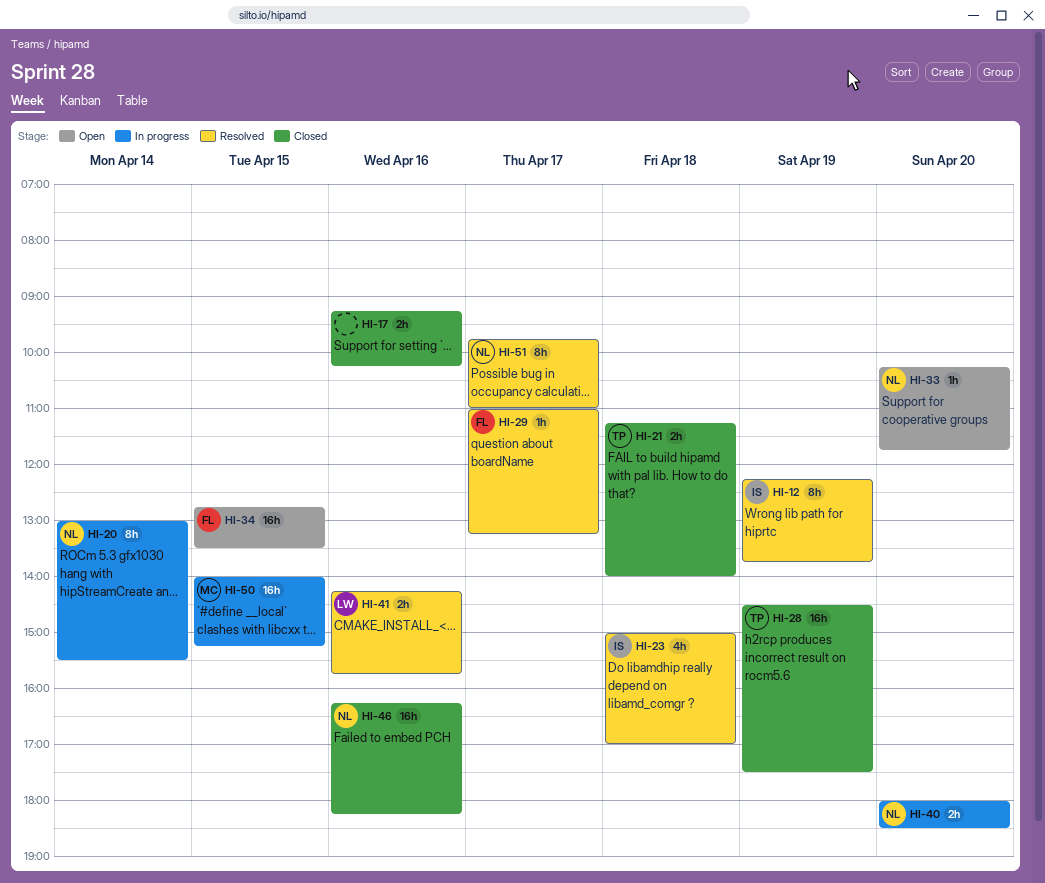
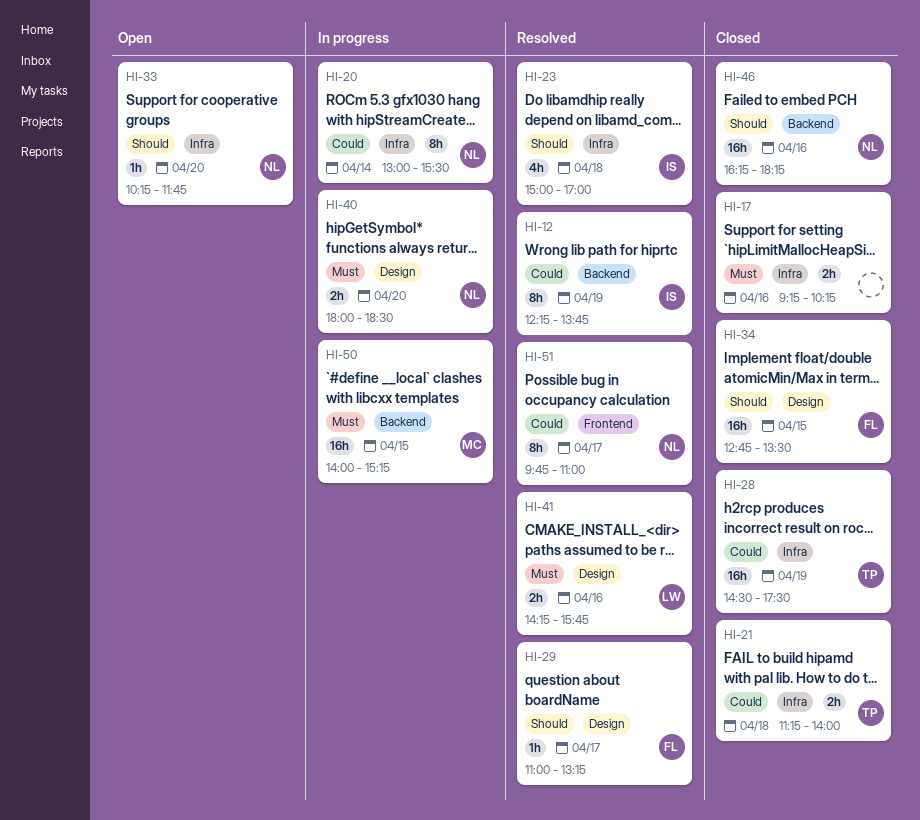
HI-34, status: Open -> Closed

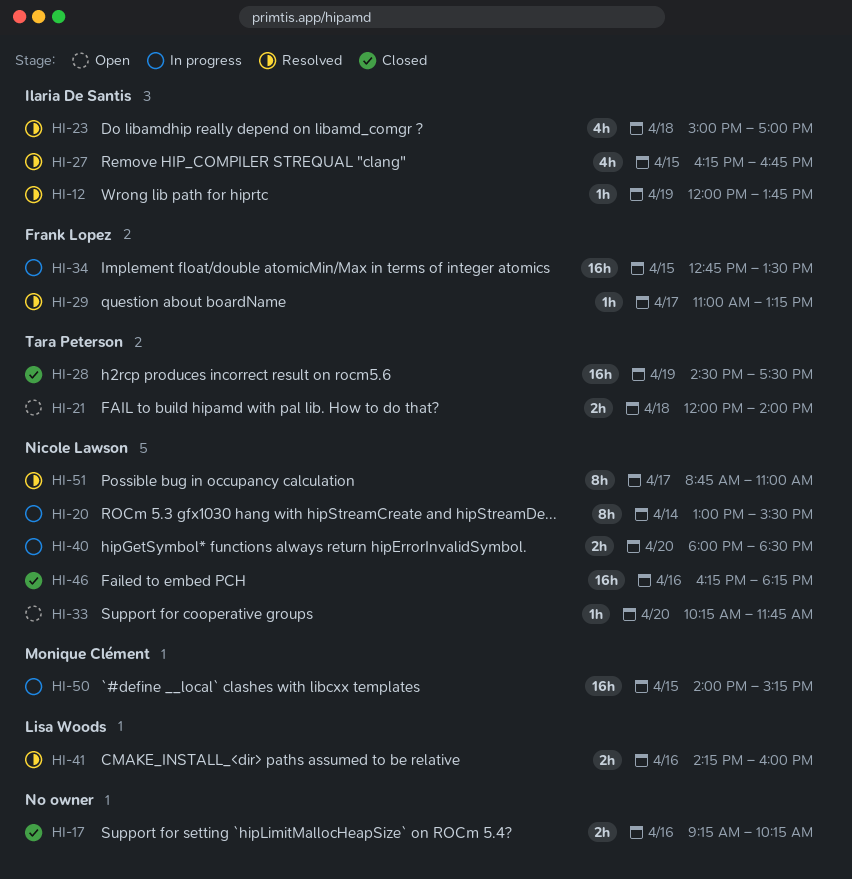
HI-12, estimate: 8h -> 1h
HI-12, begins: 12:15 -> 12:00
HI-21, status: Closed -> Open
HI-21, begins: 11:15 -> 12:00
HI-27: none -> present
HI-34, status: Closed -> In progress
HI-41, ends: 15:45 -> 16:00
HI-51, begins: 09:45 -> 08:45

